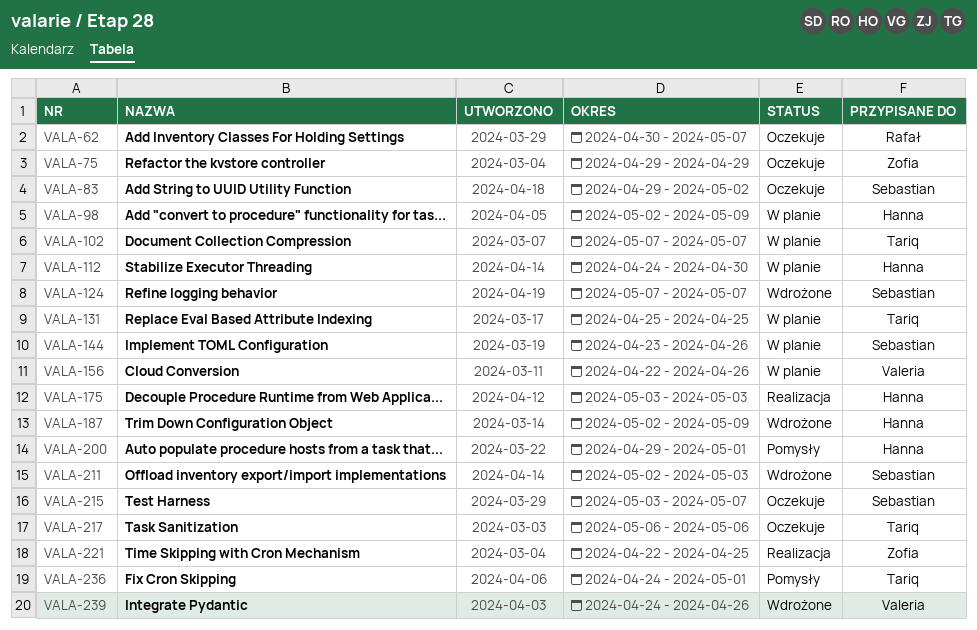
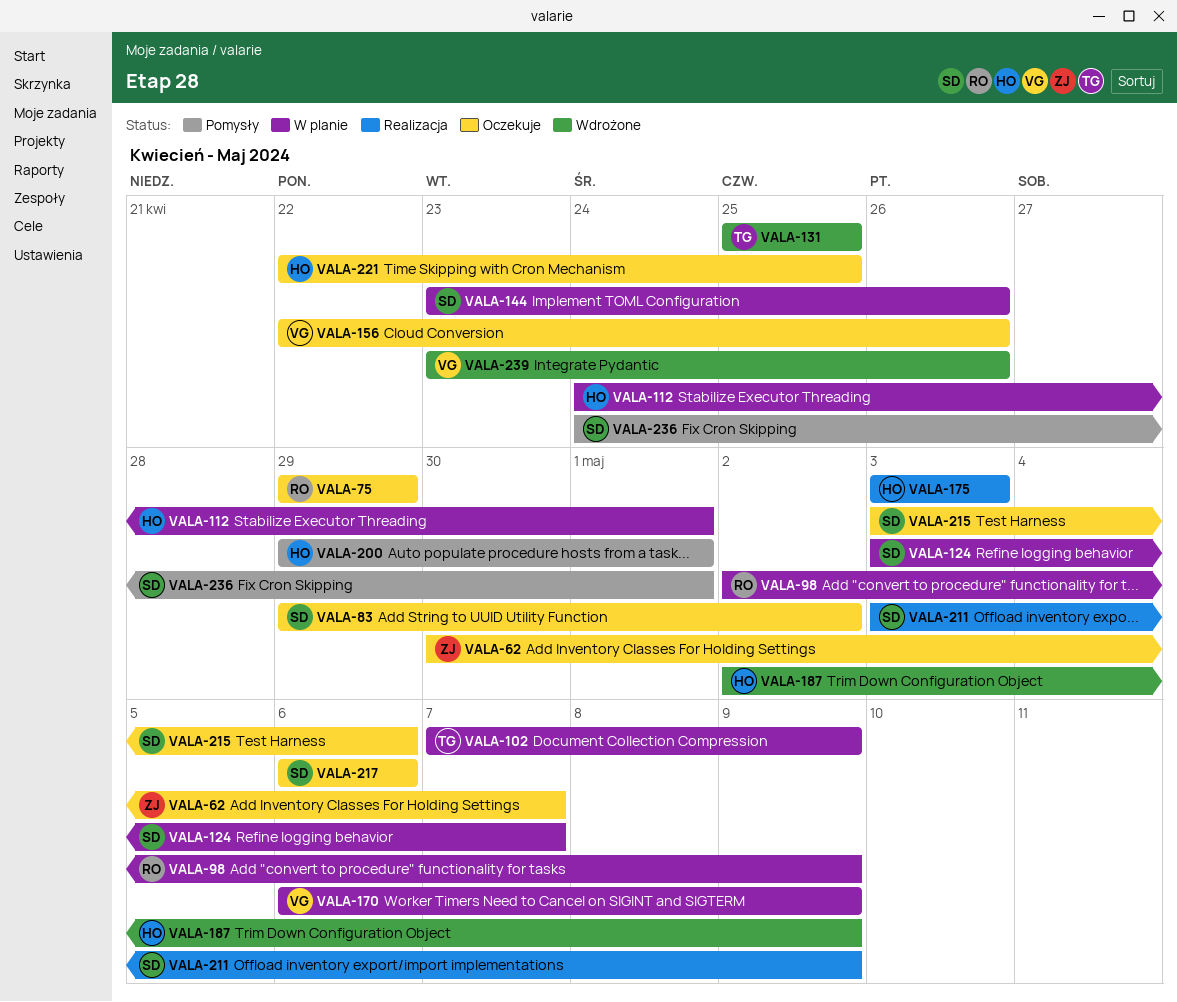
VALA-62, owner: Rafał -> Zofia
VALA-75, owner: Zofia -> Rafał
VALA-98, owner: Hanna -> Rafał
VALA-102, due: May 7 -> May 9
VALA-112, due: Apr 30 -> May 1
VALA-124, status: Wdrożone -> W planie
VALA-124, start: May 7 -> May 3
VALA-131, status: W planie -> Wdrożone
VALA-156, status: W planie -> Oczekuje
VALA-170: none -> present
VALA-211, status: Wdrożone -> Realizacja
VALA-211, start: May 2 -> May 3
VALA-211, due: May 3 -> May 9
VALA-215, due: May 7 -> May 6
VALA-217, owner: Tariq -> Sebastian
VALA-221, status: Realizacja -> Oczekuje
VALA-221, owner: Zofia -> Hanna
VALA-236, owner: Tariq -> Sebastian
VALA-239, start: Apr 24 -> Apr 23

